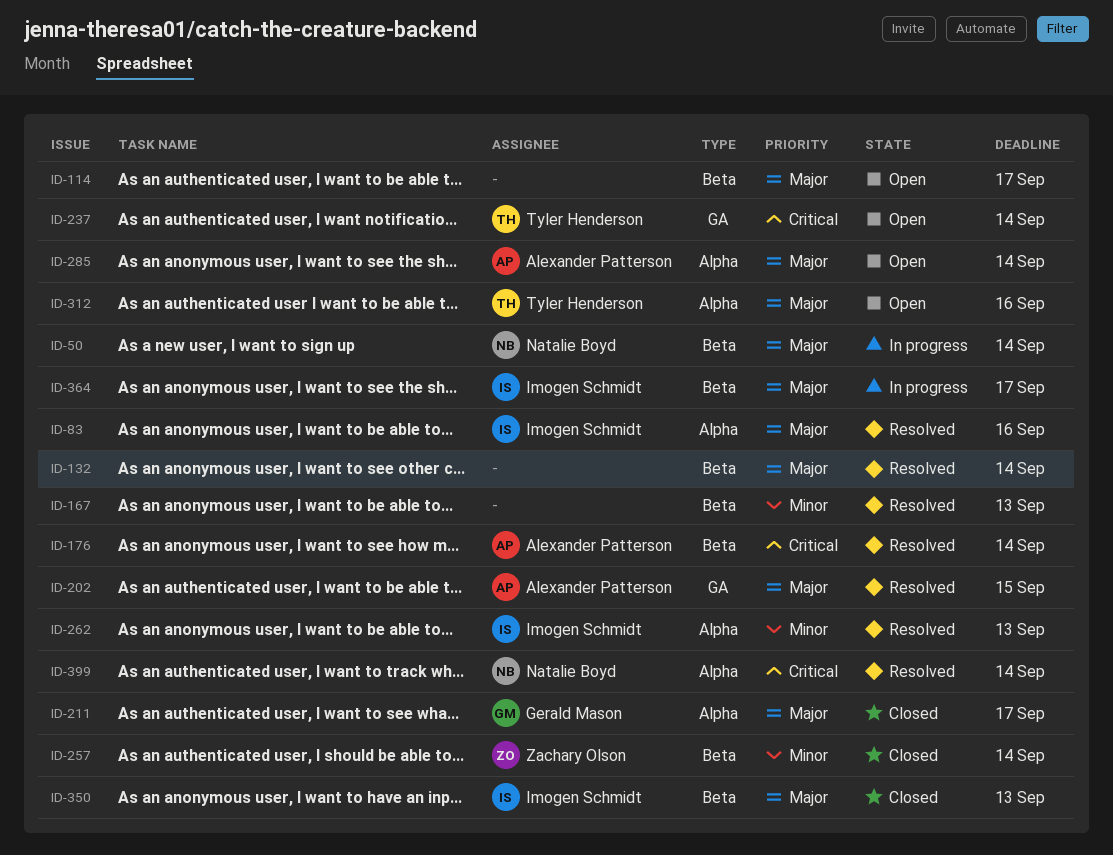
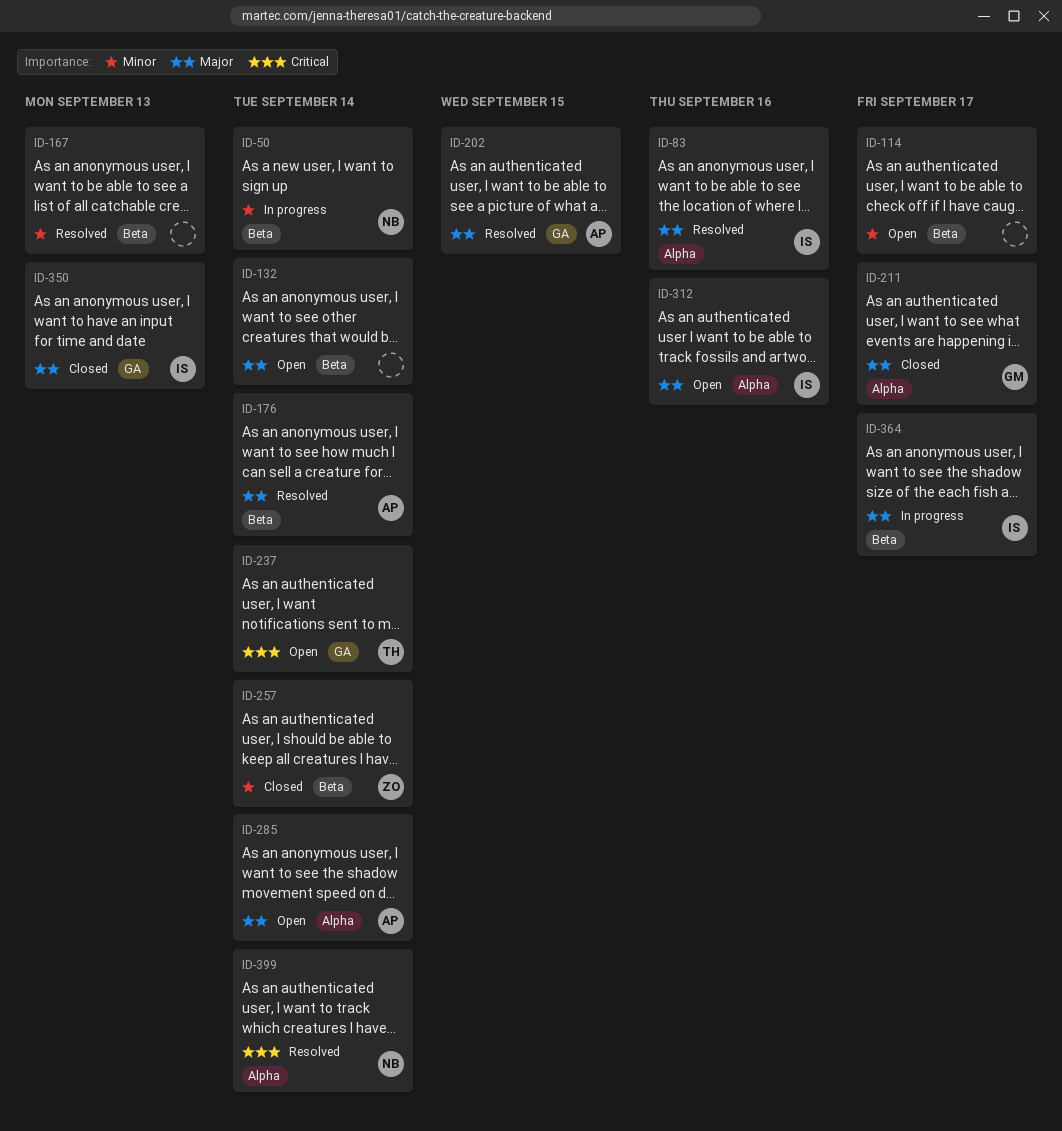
ID-50, priority: Major -> Minor
ID-114, priority: Major -> Minor
ID-132, status: Resolved -> Open
ID-176, priority: Critical -> Major
ID-262: present -> none
ID-312, owner: Tyler Henderson -> Imogen Schmidt
ID-350, label: Beta -> GA

